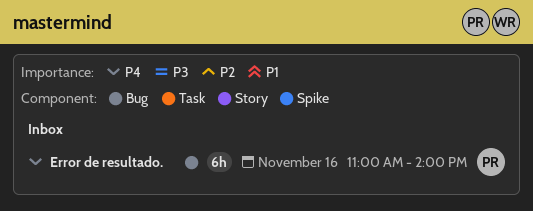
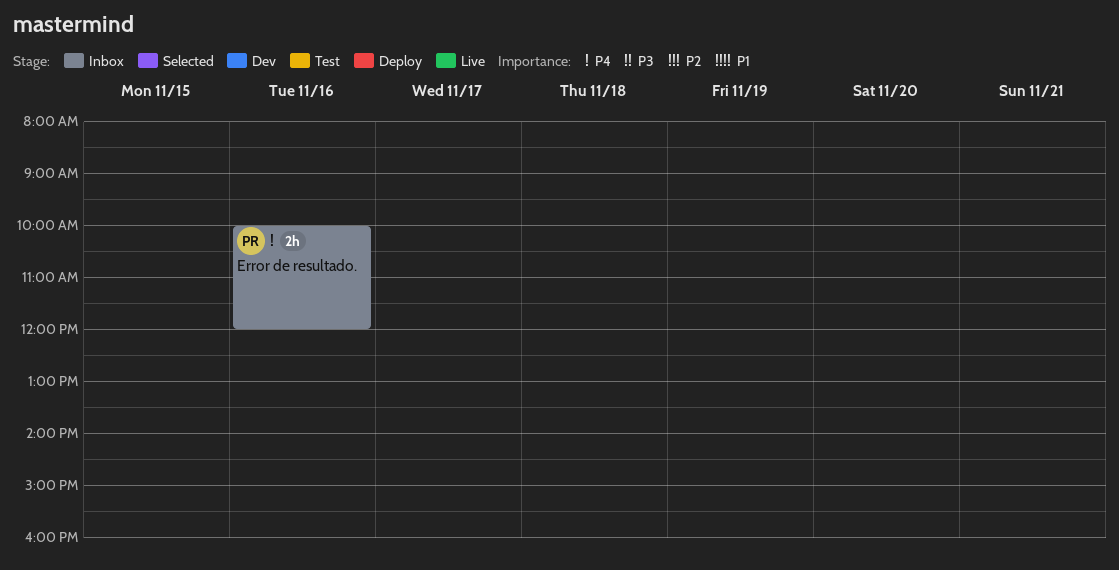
Error de resultado., estimate: 6h -> 2h
Error de resultado., begins: 11:00 -> 10:00
Error de resultado., ends: 14:00 -> 12:00

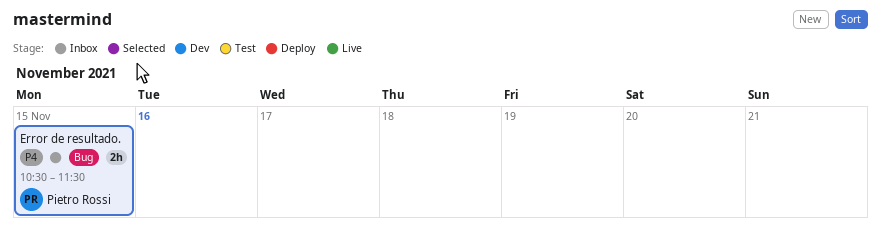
Error de resultado., day: Nov 16 -> Nov 15
Error de resultado., begins: 10:00 -> 10:30
Error de resultado., ends: 12:00 -> 11:30

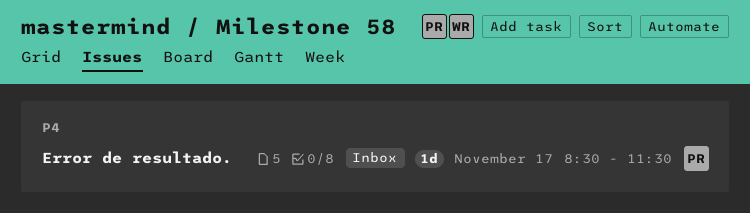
Error de resultado., estimate: 2h -> 1d
Error de resultado., day: Nov 15 -> Nov 17
Error de resultado., begins: 10:30 -> 08:30

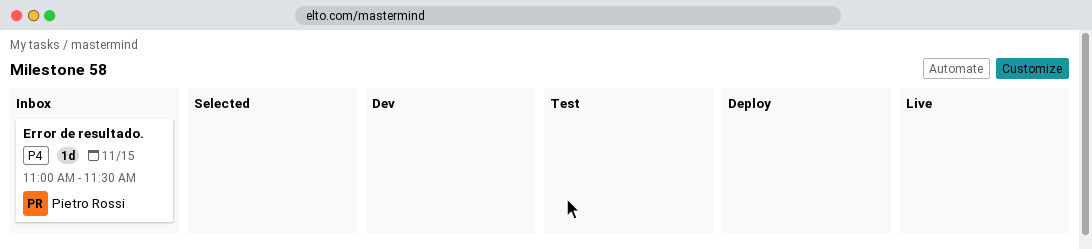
Error de resultado., day: Nov 17 -> Nov 15
Error de resultado., begins: 08:30 -> 11:00

